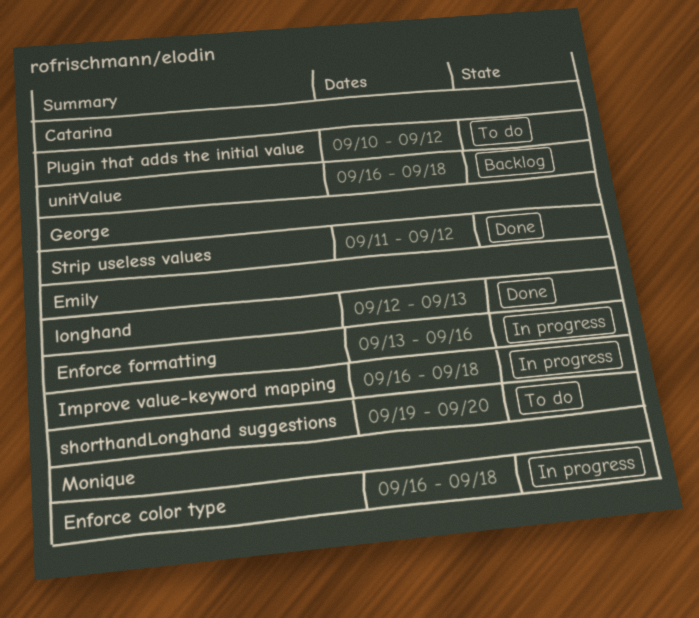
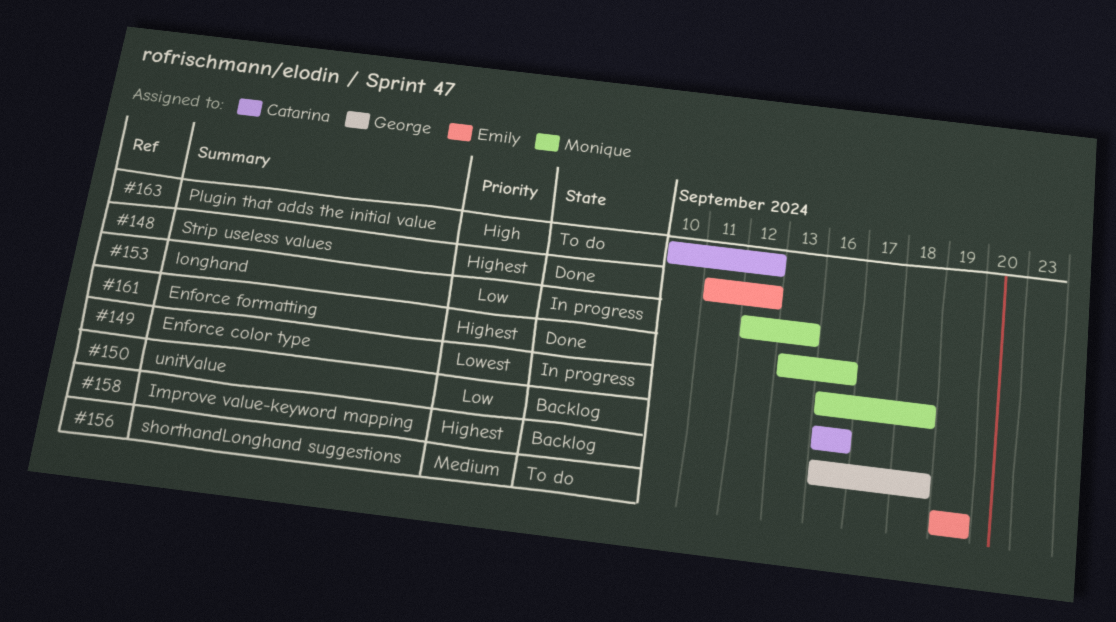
Enforce formatting, status: In progress -> Done
Enforce formatting, owner: Emily -> Monique
Improve value-keyword mapping, status: In progress -> Backlog
Improve value-keyword mapping, owner: Emily -> George
longhand, status: Done -> In progress
longhand, owner: Emily -> Monique
shorthandLonghand suggestions, due: Sep 20 -> Sep 19
Strip useless values, owner: George -> Emily
unitValue, due: Sep 18 -> Sep 16

